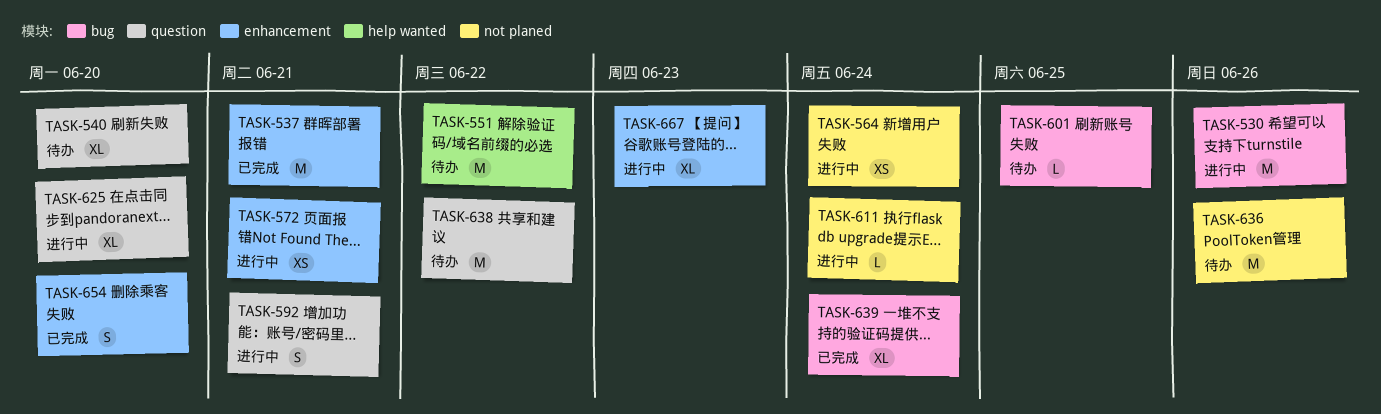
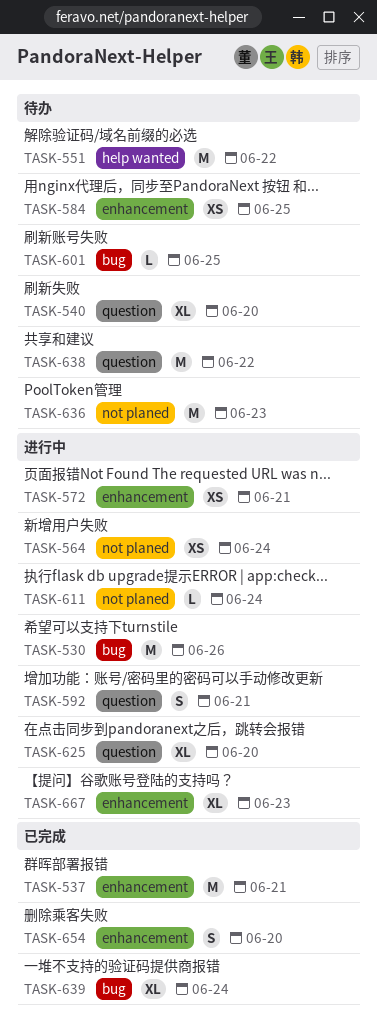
TASK-584: none -> present
TASK-636, due: Jun 26 -> Jun 23

